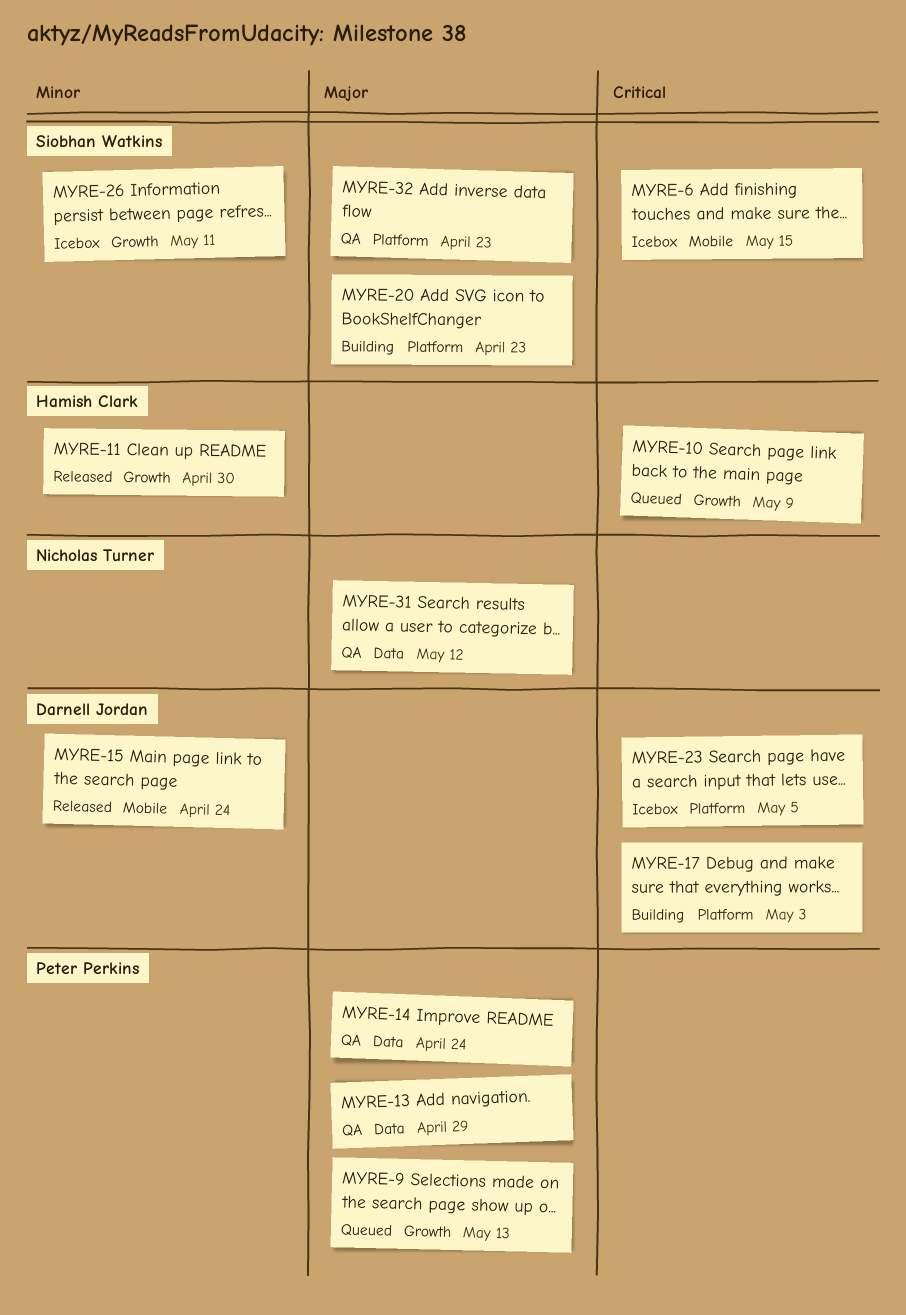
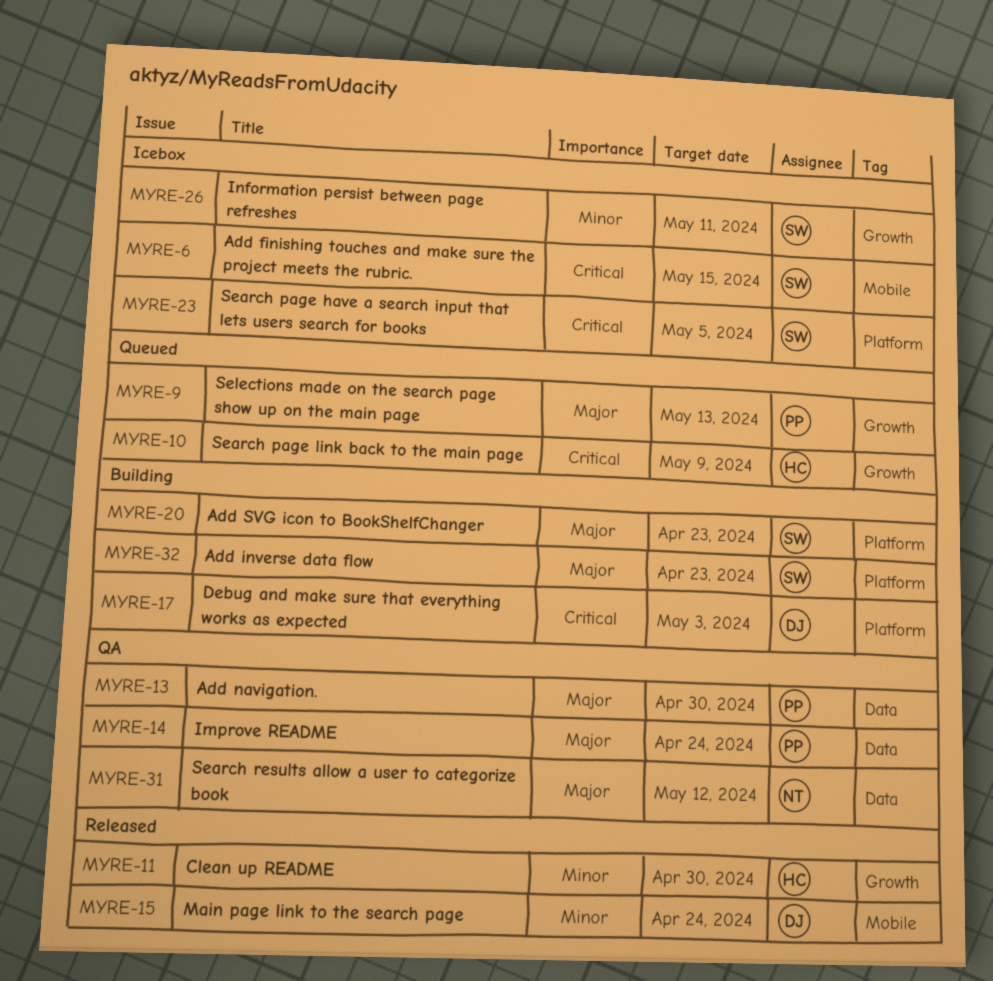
MYRE-13, due: Apr 29 -> Apr 30
MYRE-23, owner: Darnell Jordan -> Siobhan Watkins
MYRE-32, status: QA -> Building

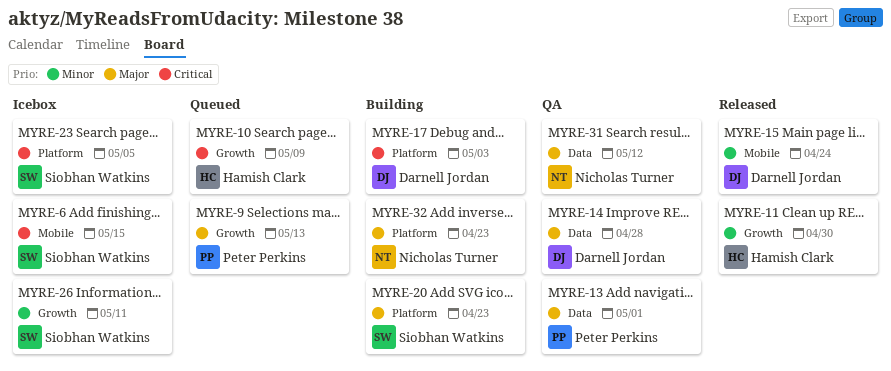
MYRE-13, due: Apr 30 -> May 1
MYRE-14, owner: Peter Perkins -> Darnell Jordan
MYRE-14, due: Apr 24 -> Apr 28
MYRE-32, owner: Siobhan Watkins -> Nicholas Turner

